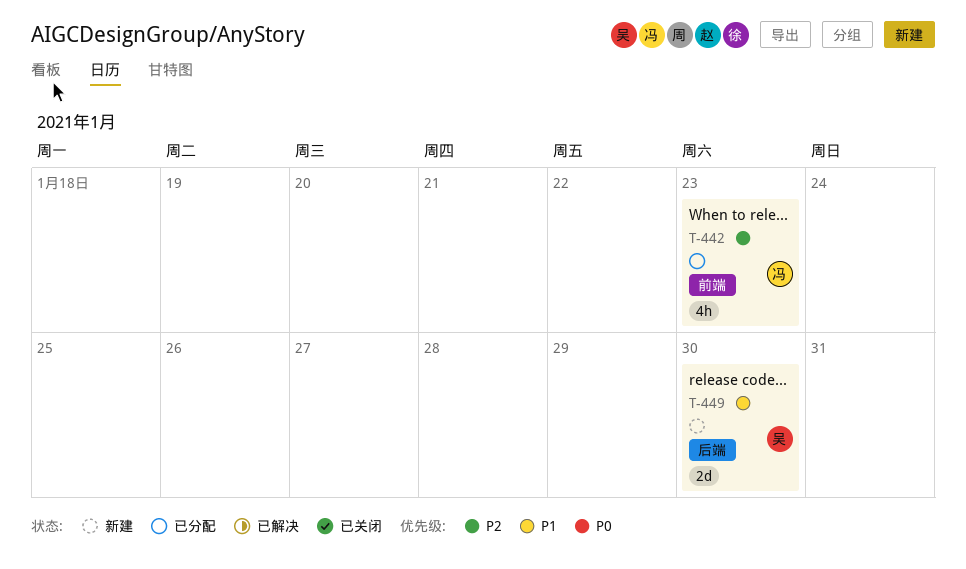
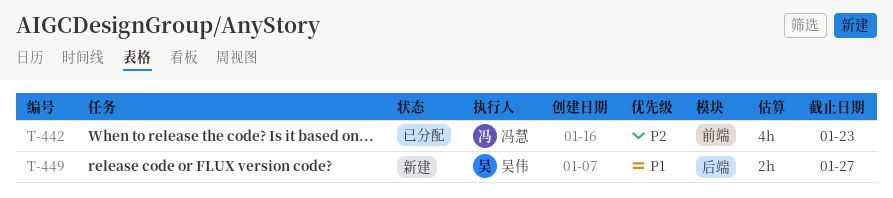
T-449, estimate: 2d -> 2h
T-449, due: Jan 30 -> Jan 27

